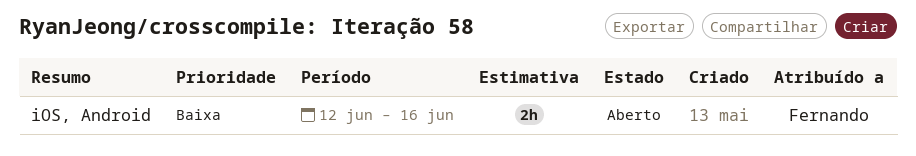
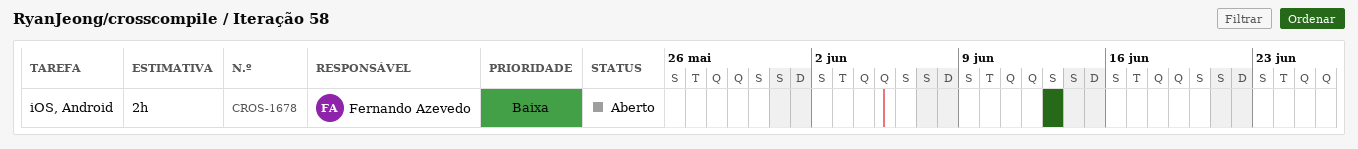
iOS, Android, start: Jun 12 -> Jun 13
iOS, Android, due: Jun 16 -> Jun 13

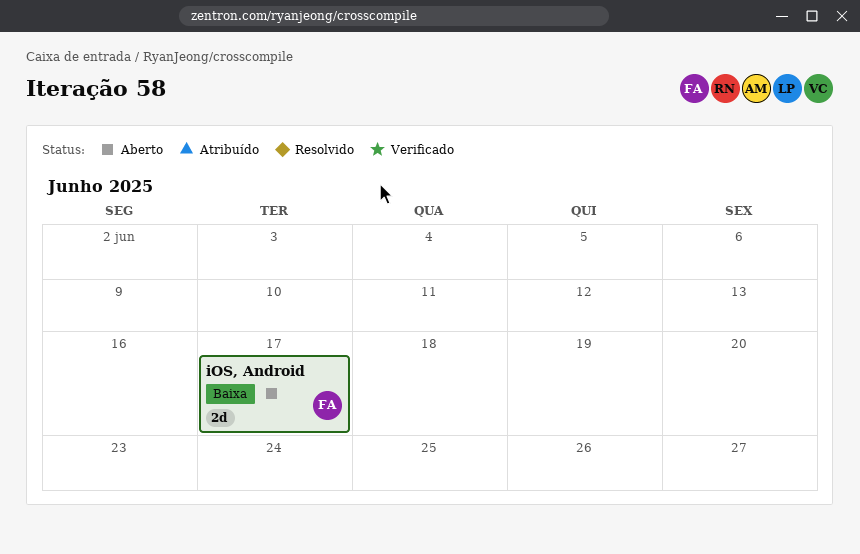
iOS, Android, estimate: 2h -> 2d
iOS, Android, due: Jun 13 -> Jun 17

